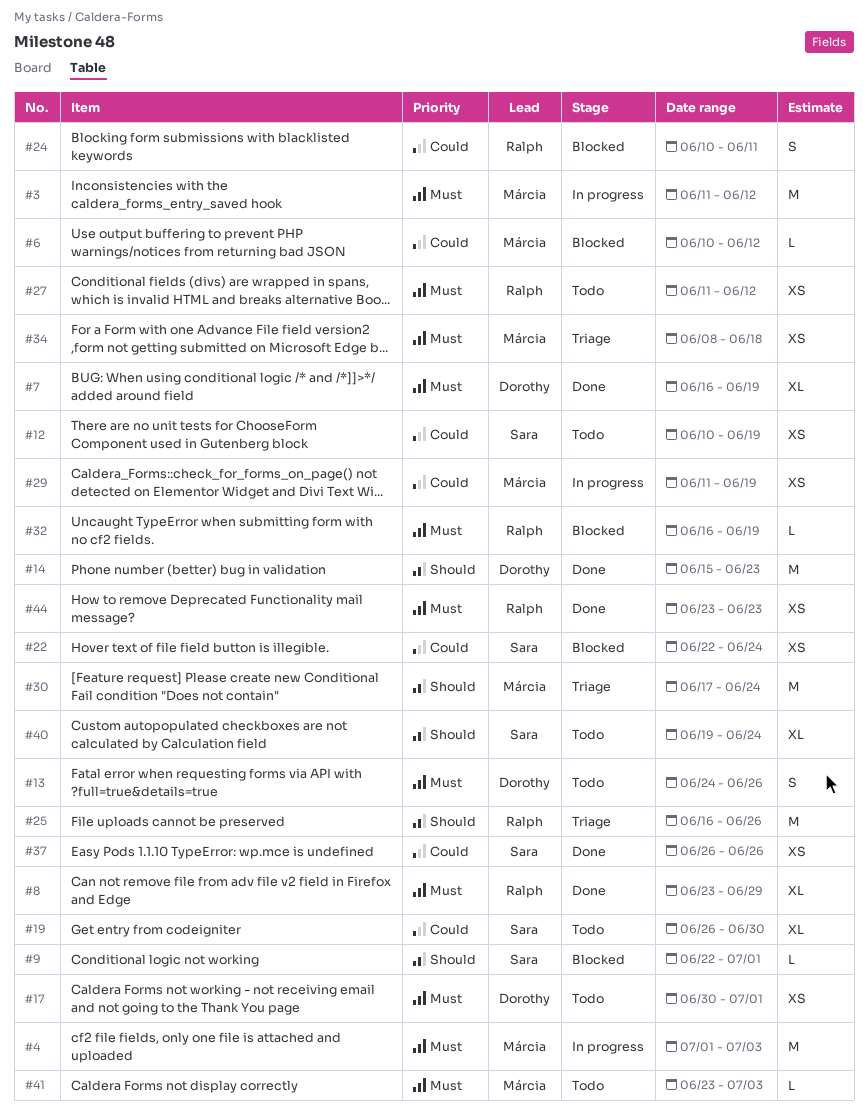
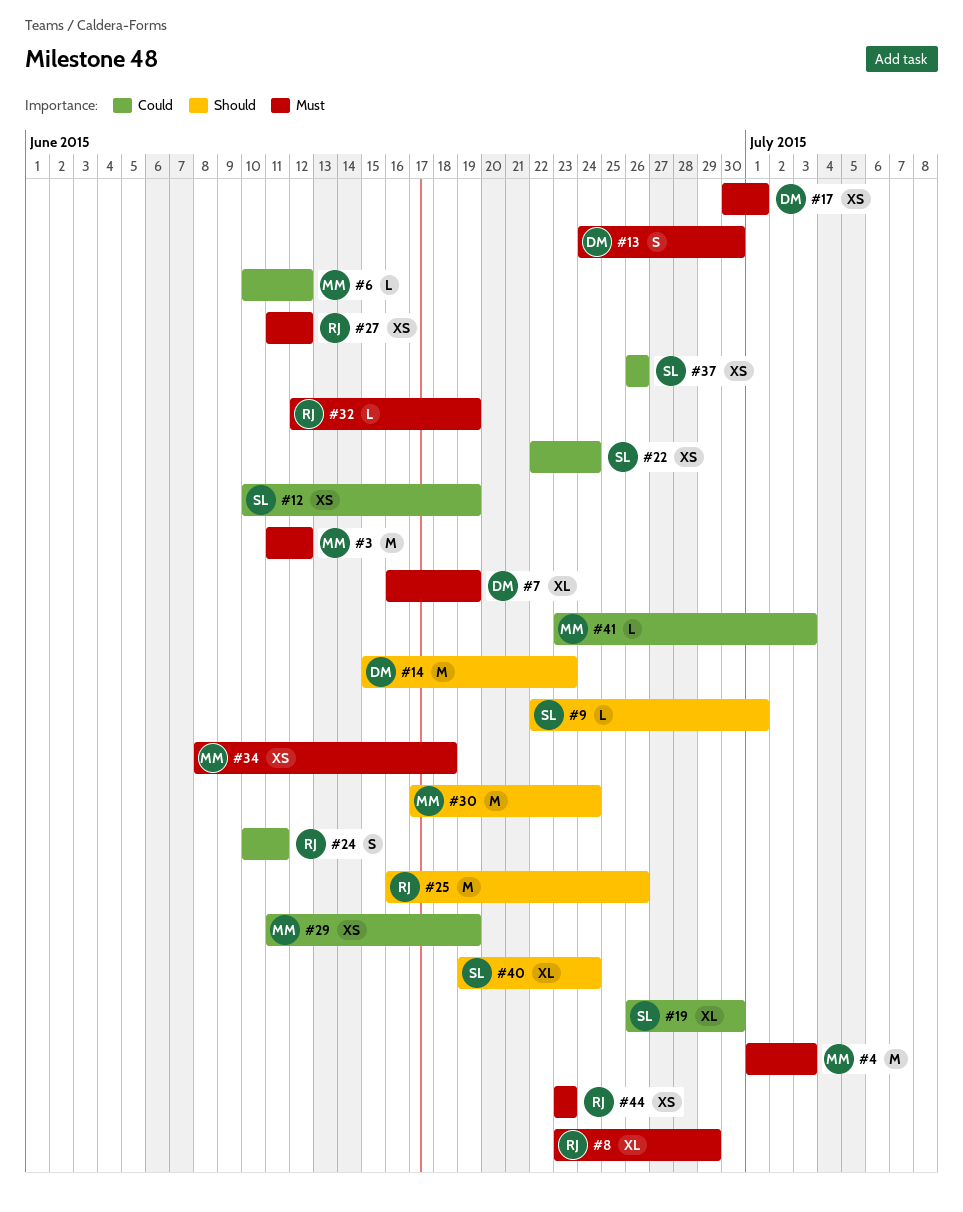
#13, due: Jun 26 -> Jun 30
#32, start: Jun 16 -> Jun 12
#41, priority: Must -> Could

